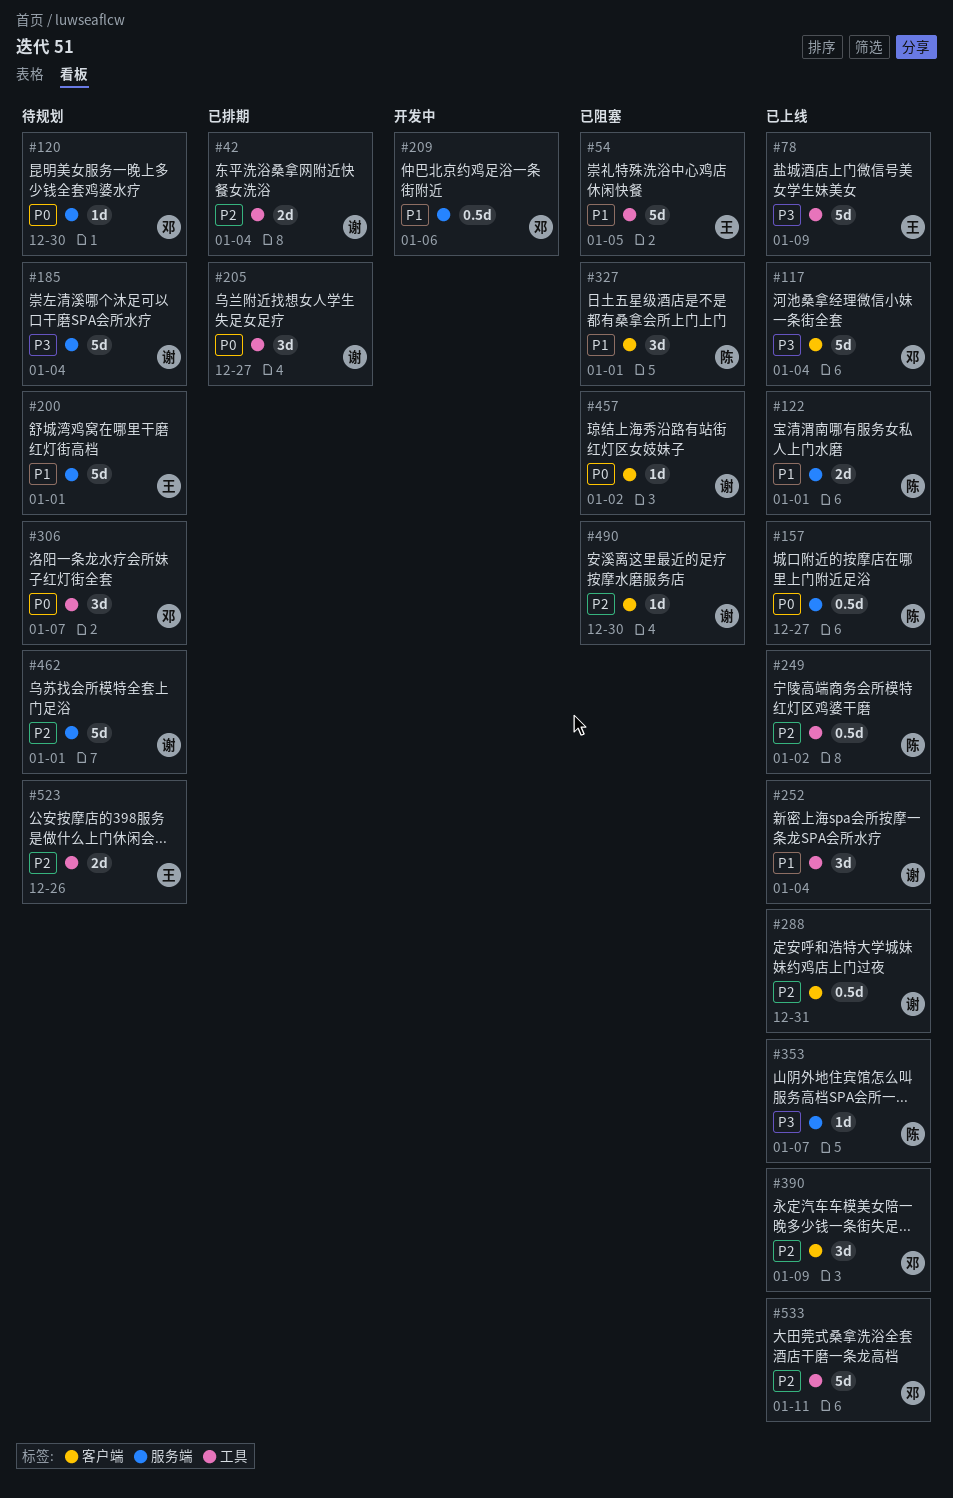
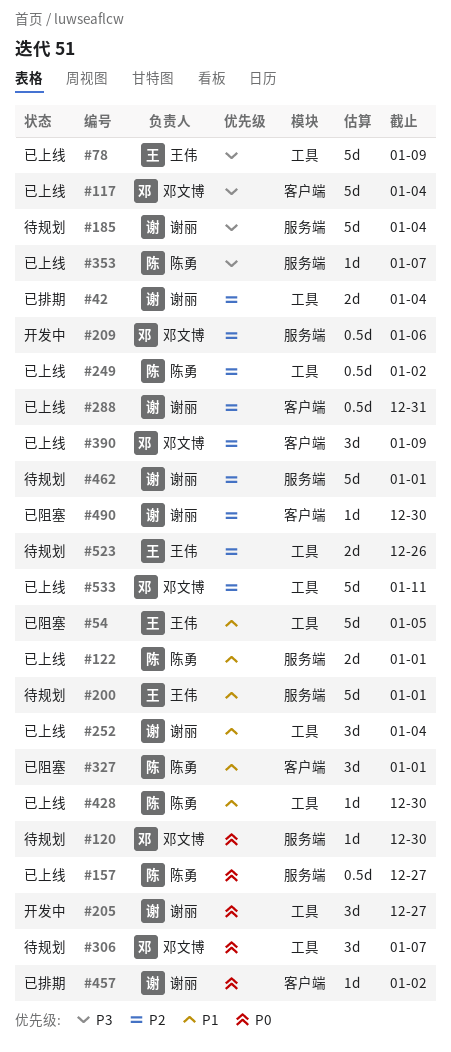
#205, status: 已排期 -> 开发中
#209, priority: P1 -> P2
#428: none -> present
#457, status: 已阻塞 -> 已排期

